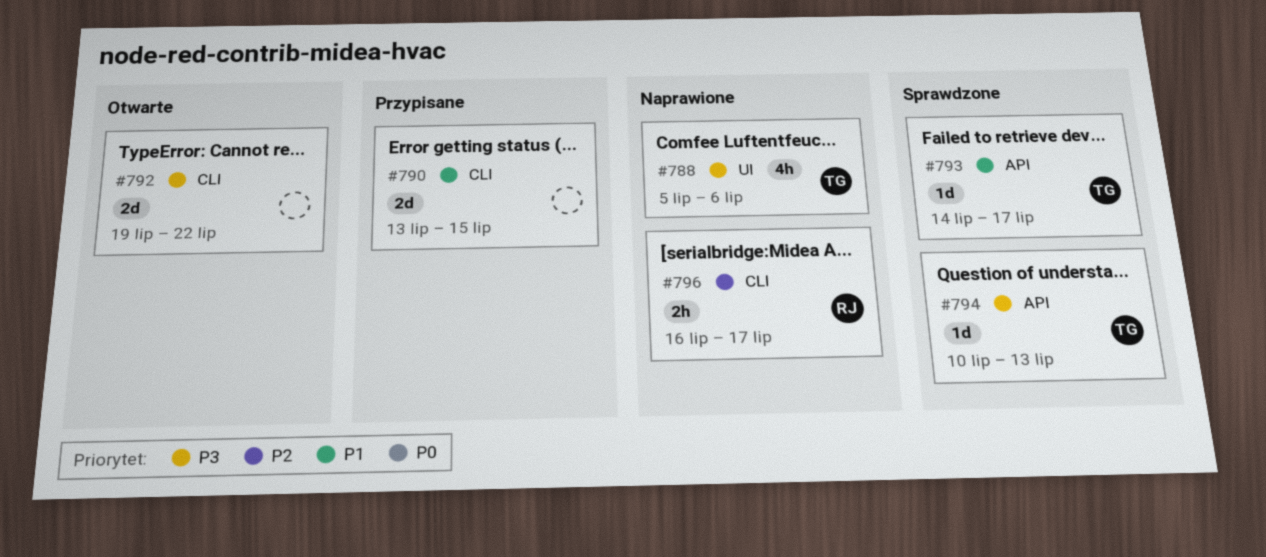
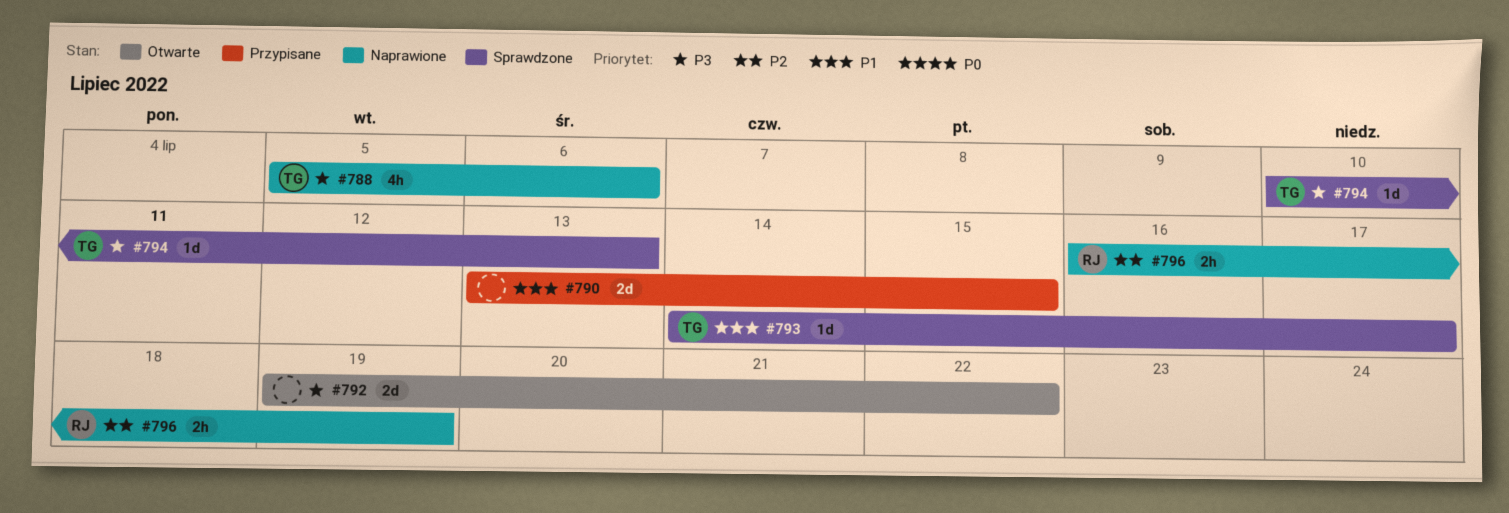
#796, due: Jul 17 -> Jul 19

